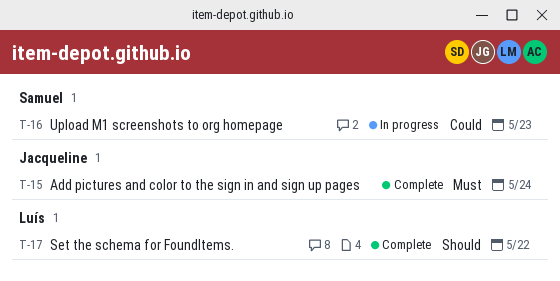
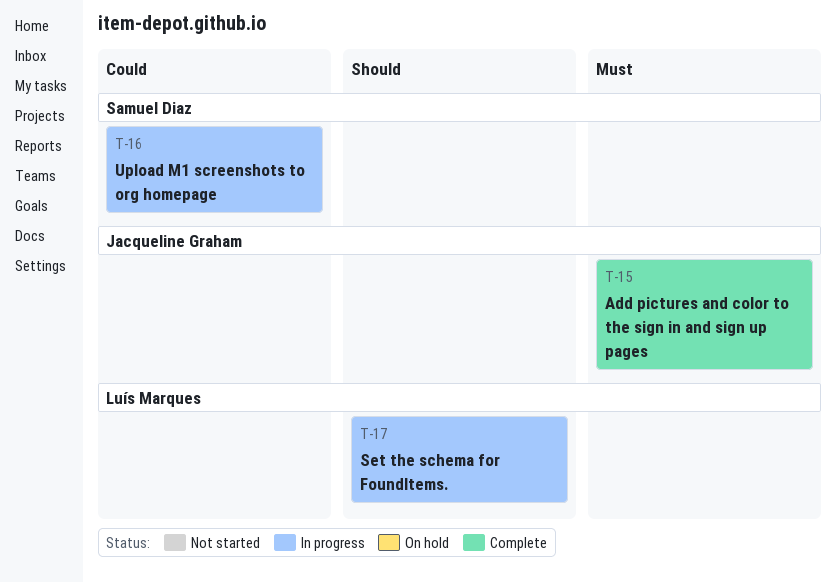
T-17, status: Complete -> In progress

